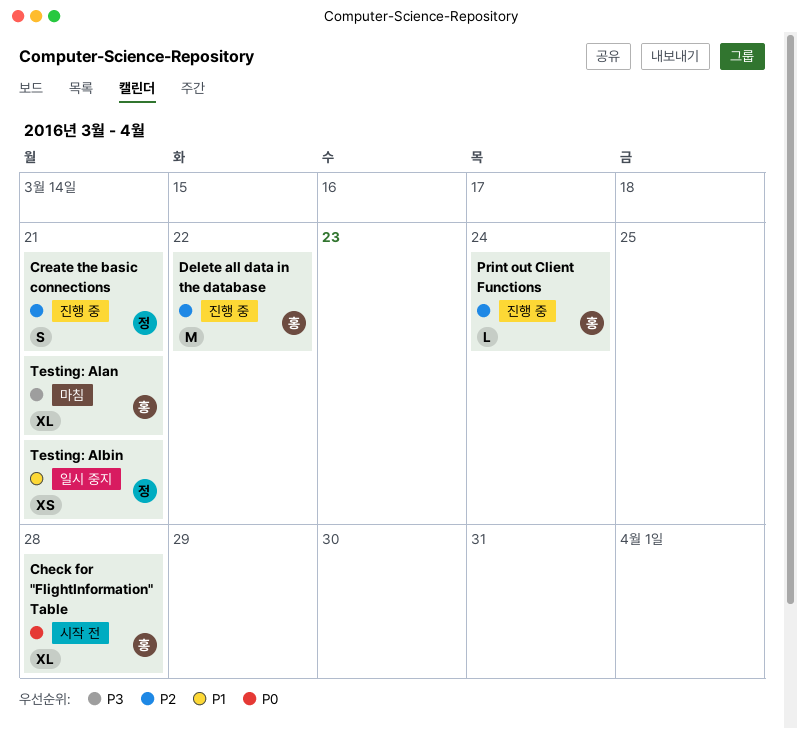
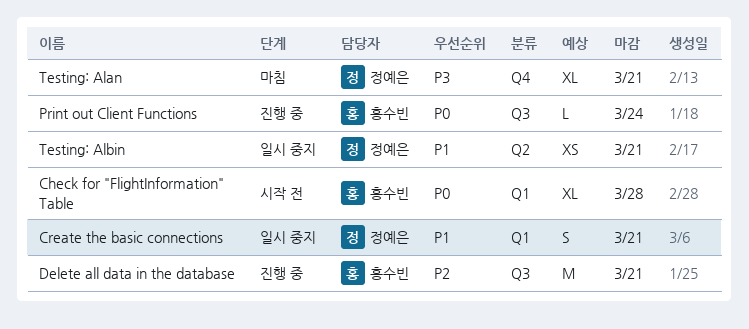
Create the basic connections, status: 진행 중 -> 일시 중지
Create the basic connections, priority: P2 -> P1
Delete all data in the database, due: Mar 22 -> Mar 21
Print out Client Functions, priority: P2 -> P0
Testing: Alan, owner: 홍수빈 -> 정예은

